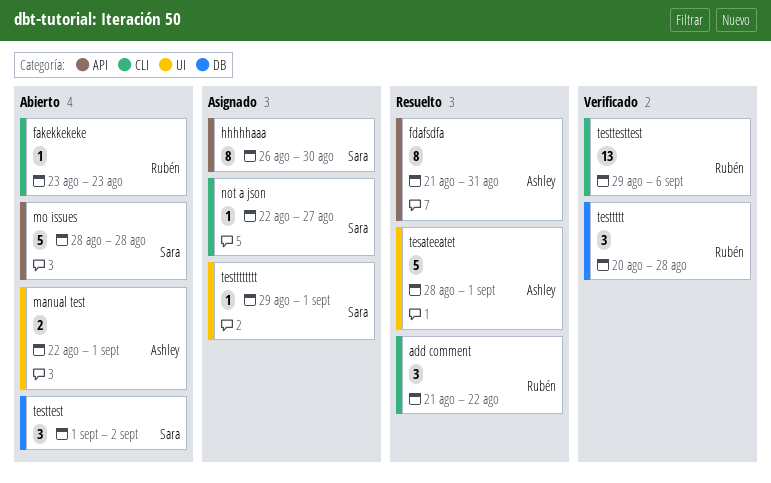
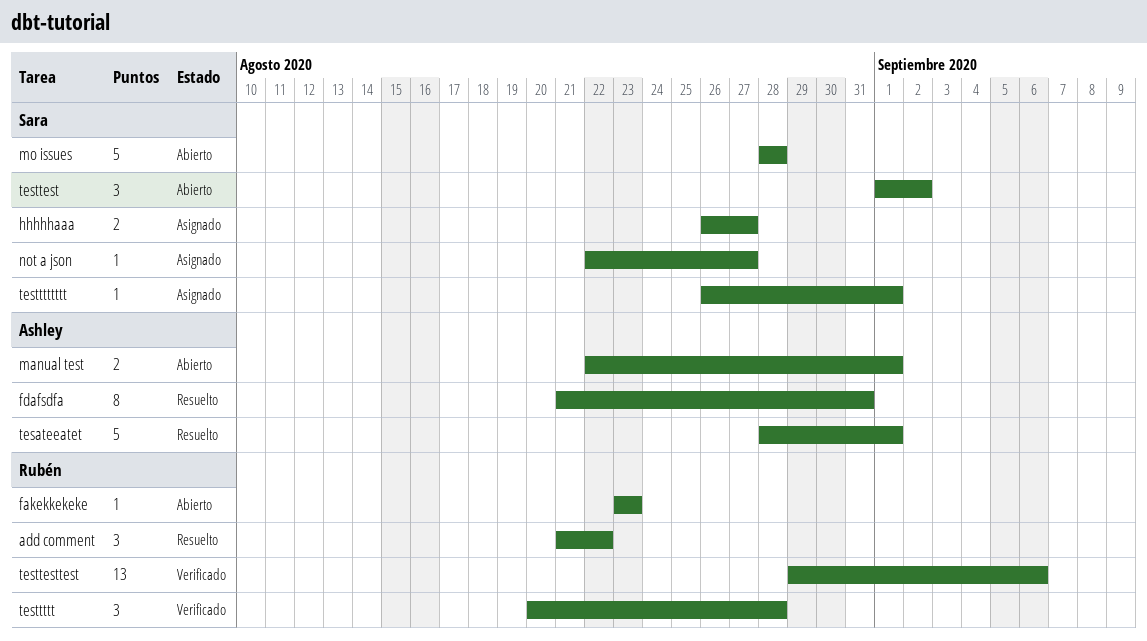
hhhhhaaa, estimate: 8 -> 2
hhhhhaaa, due: Aug 30 -> Aug 27
testttttttt, start: Aug 29 -> Aug 26

